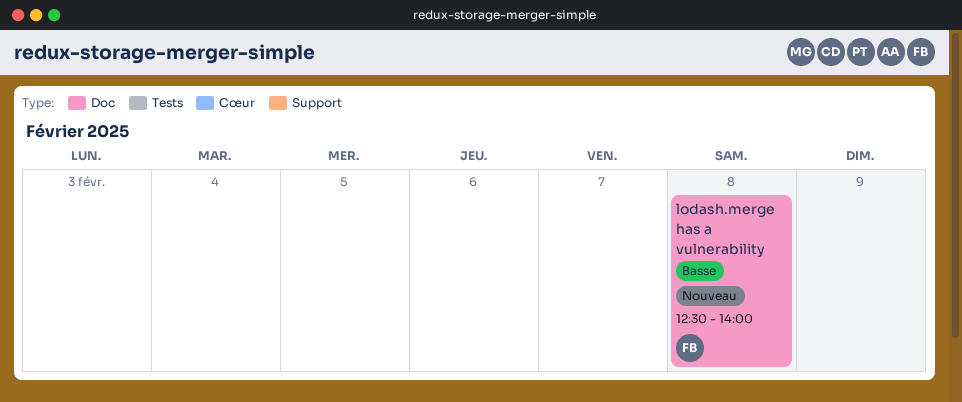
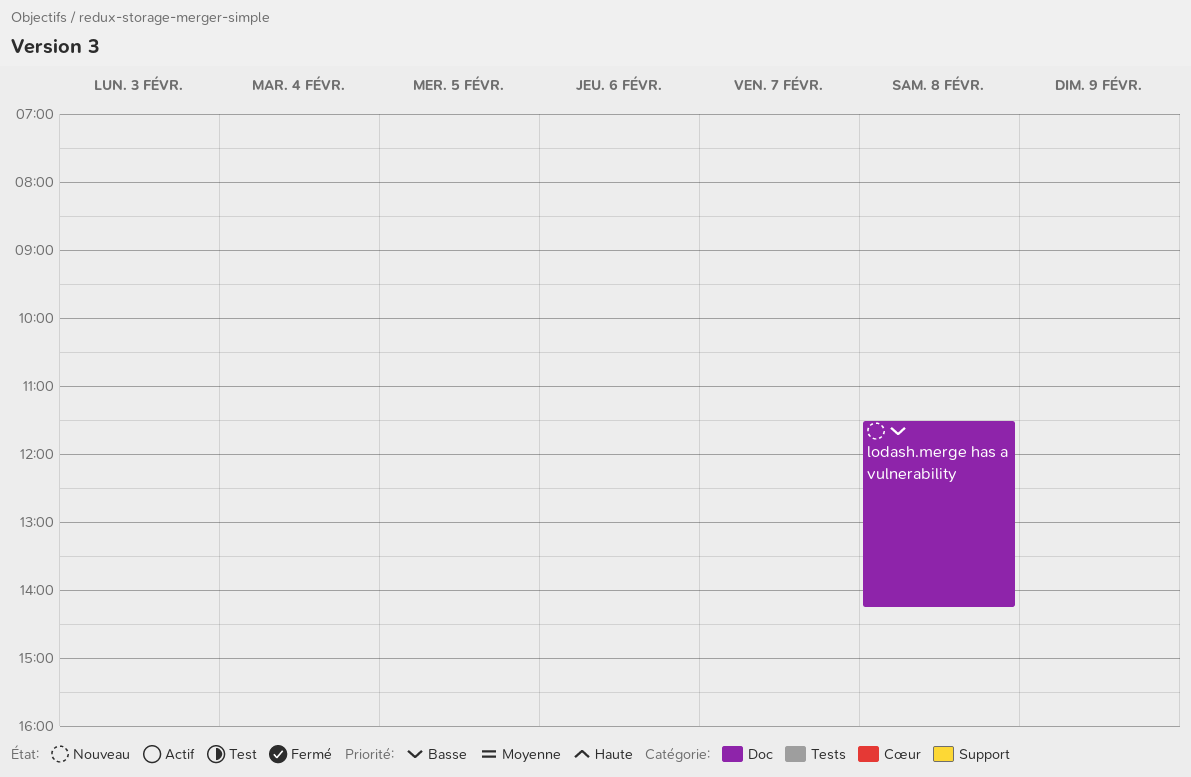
lodash.merge has a vulnerability, begins: 12:30 -> 11:30
lodash.merge has a vulnerability, ends: 14:00 -> 14:15

